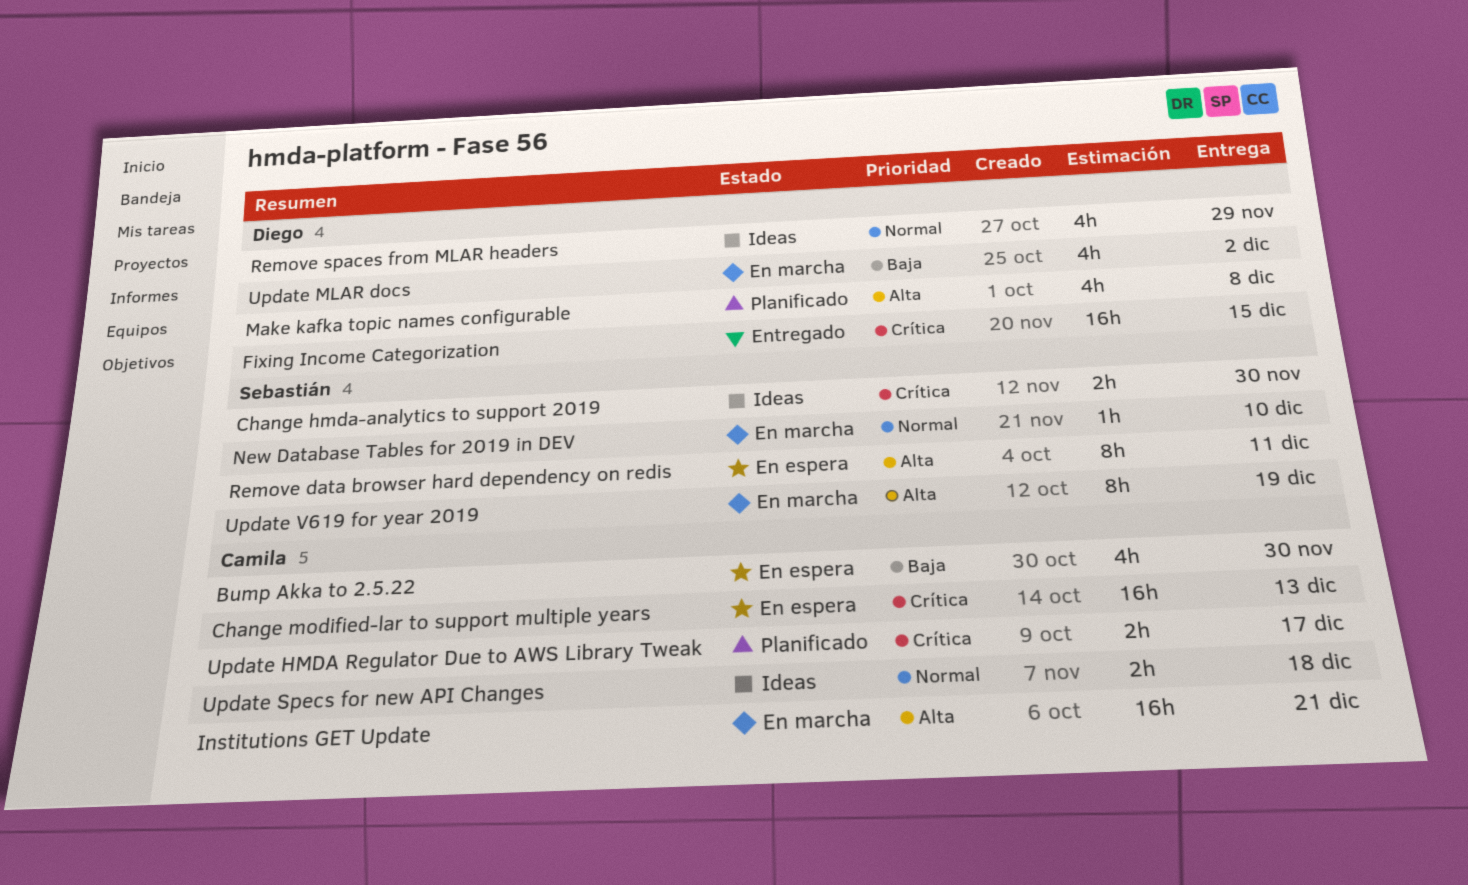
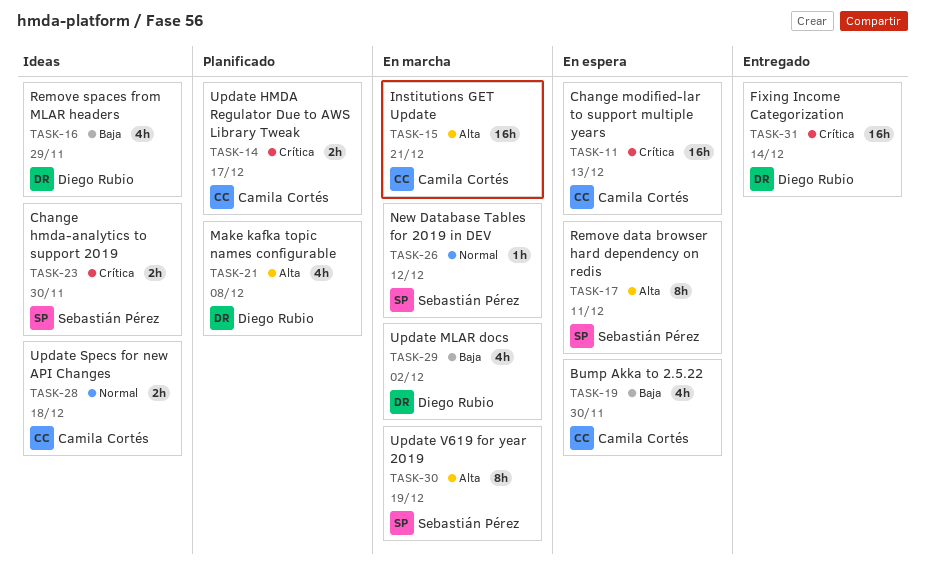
Fixing Income Categorization, due: Dec 15 -> Dec 14
New Database Tables for 2019 in DEV, due: Dec 10 -> Dec 12
Remove spaces from MLAR headers, priority: Normal -> Baja

